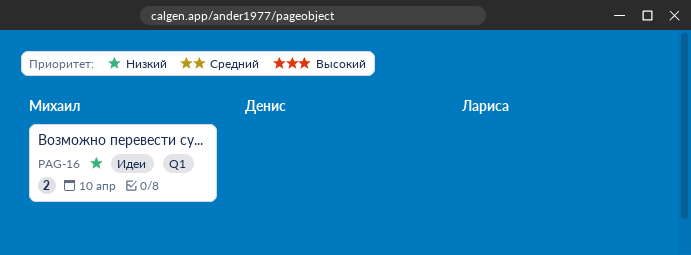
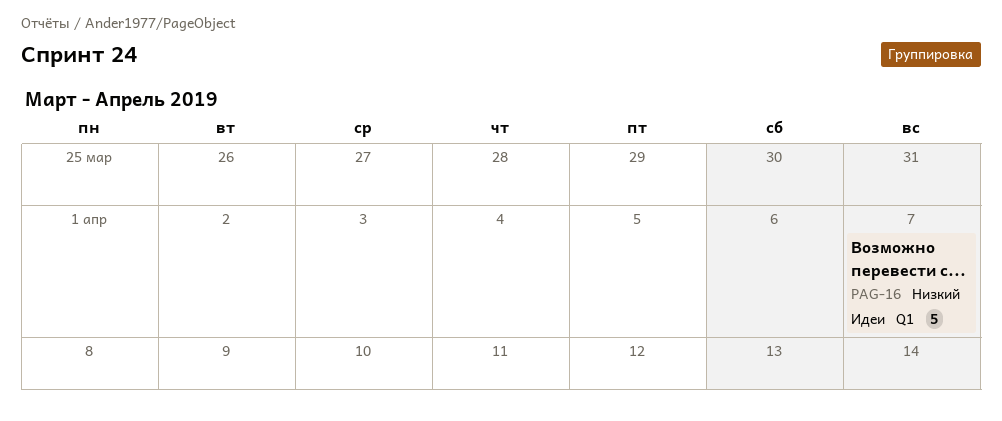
PAG-16, estimate: 2 -> 5
PAG-16, due: Apr 10 -> Apr 7

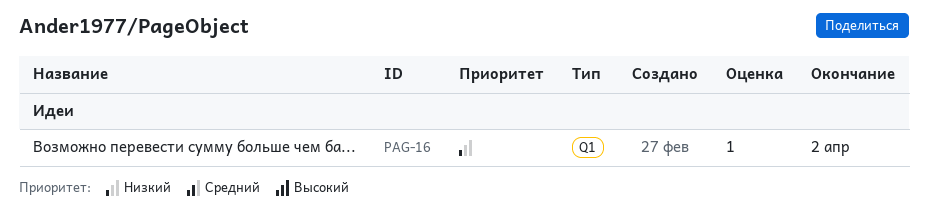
PAG-16, estimate: 5 -> 1
PAG-16, due: Apr 7 -> Apr 2

